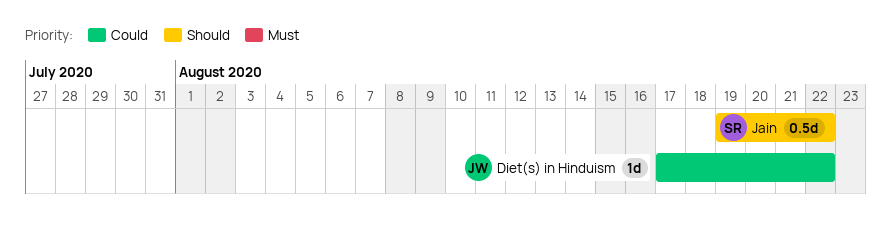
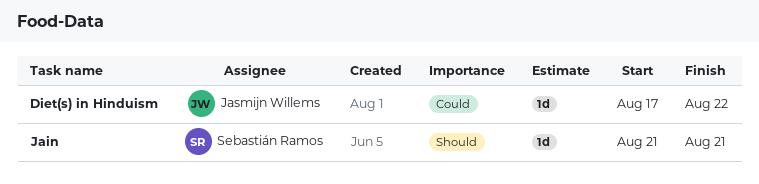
Jain, estimate: 0.5d -> 1d
Jain, start: Aug 19 -> Aug 21
Jain, due: Aug 22 -> Aug 21

